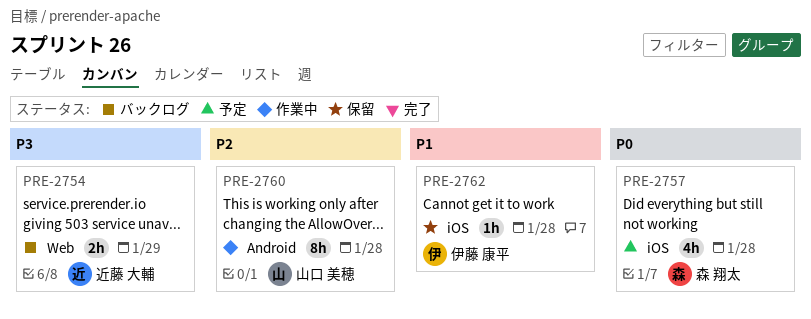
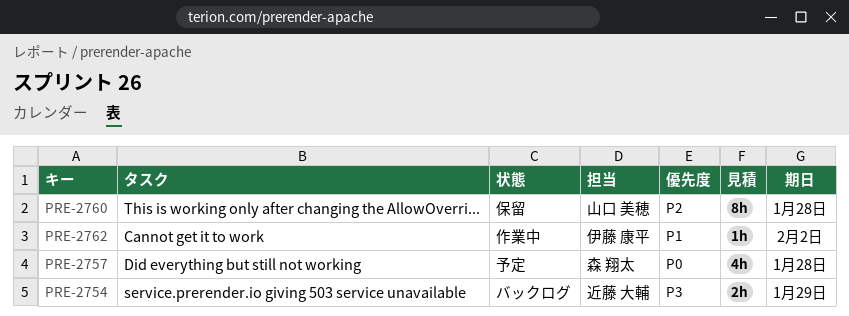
PRE-2760, status: 作業中 -> 保留
PRE-2762, status: 保留 -> 作業中
PRE-2762, due: Jan 28 -> Feb 2

